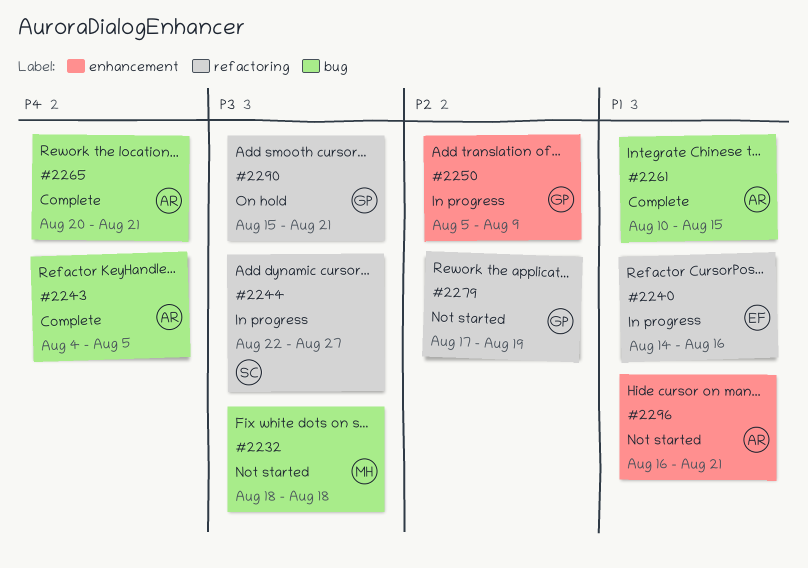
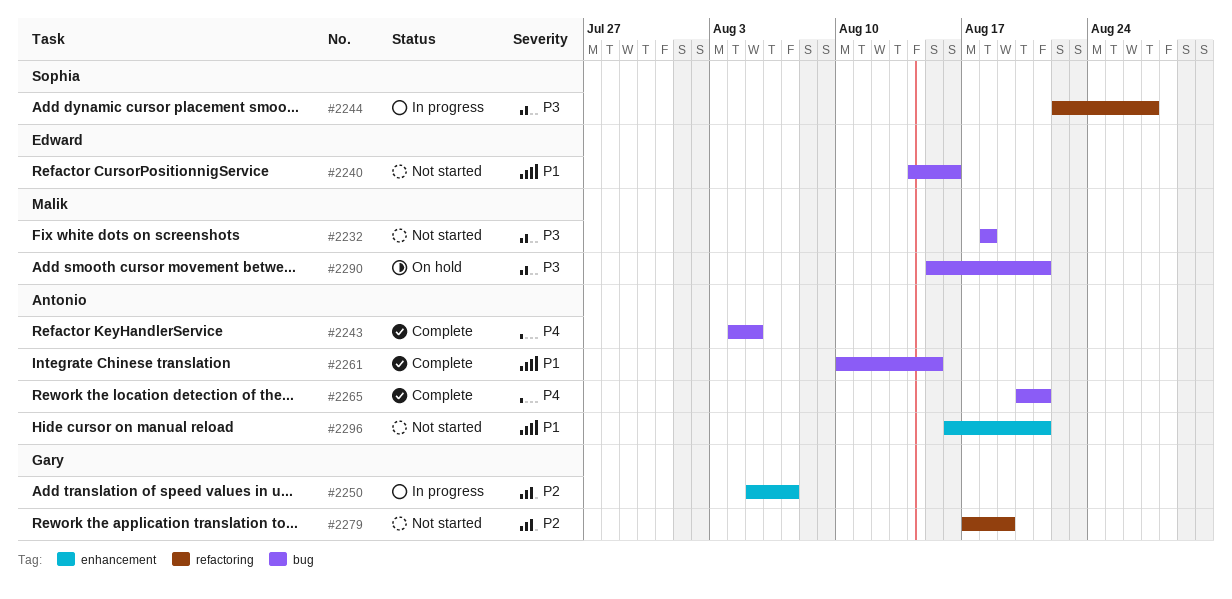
#2240, status: In progress -> Not started
#2240, label: refactoring -> bug
#2250, due: Aug 9 -> Aug 7
#2290, owner: Gary -> Malik
#2290, label: refactoring -> bug

